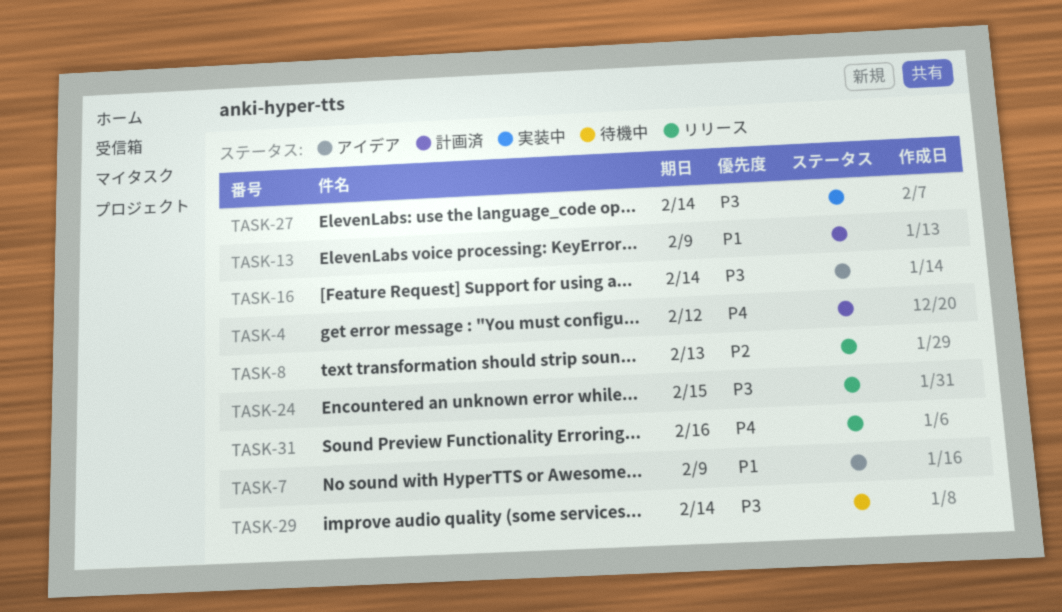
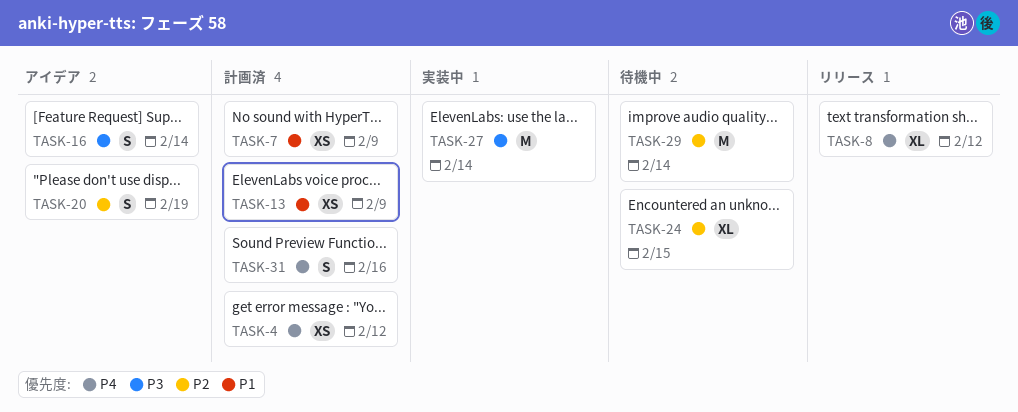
TASK-7, status: アイデア -> 計画済
TASK-8, priority: P2 -> P4
TASK-8, due: Feb 13 -> Feb 12
TASK-20: none -> present
TASK-24, status: リリース -> 待機中
TASK-24, priority: P3 -> P2
TASK-29, priority: P3 -> P2
TASK-31, status: リリース -> 計画済

